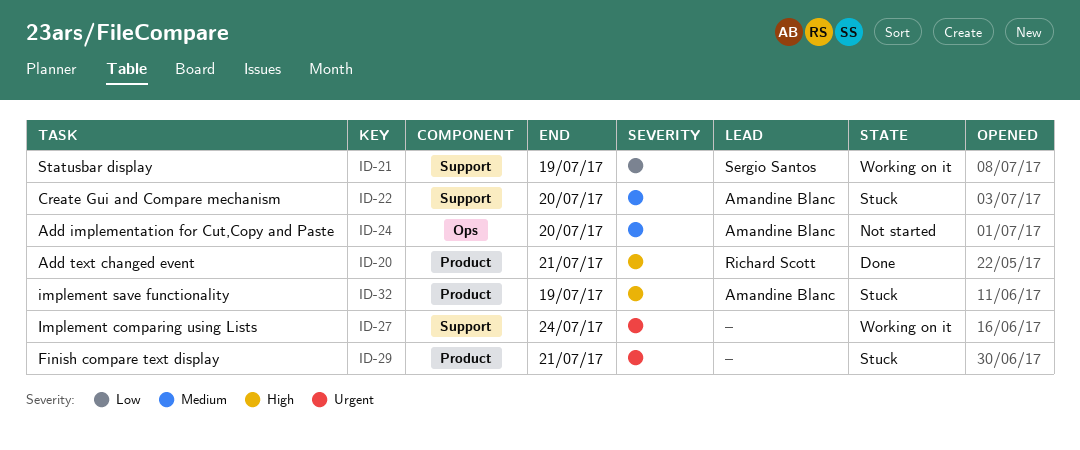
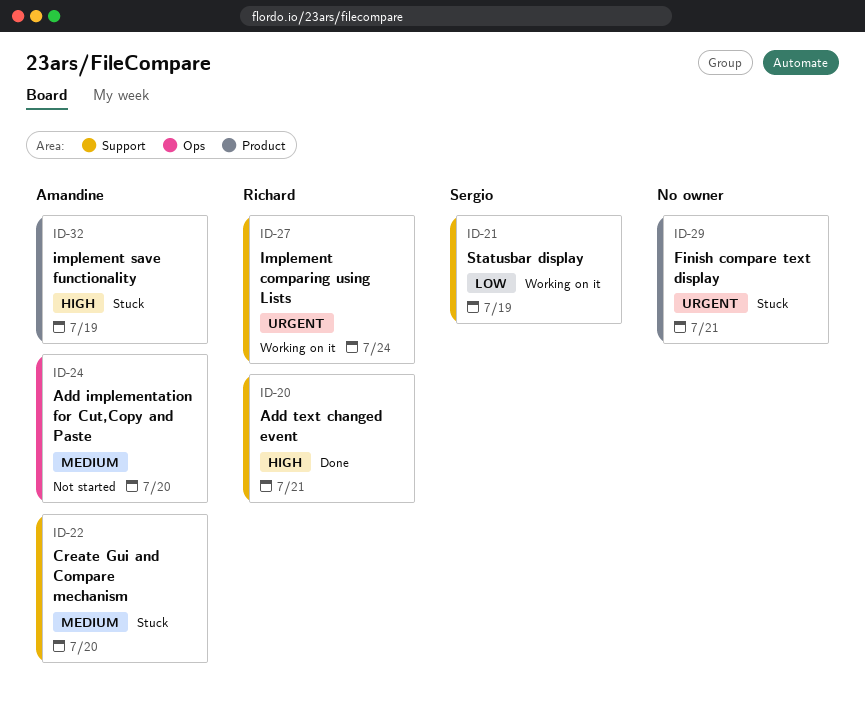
ID-20, label: Product -> Support
ID-27, owner: none -> Richard Scott

